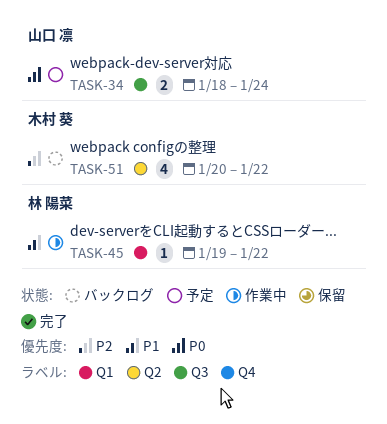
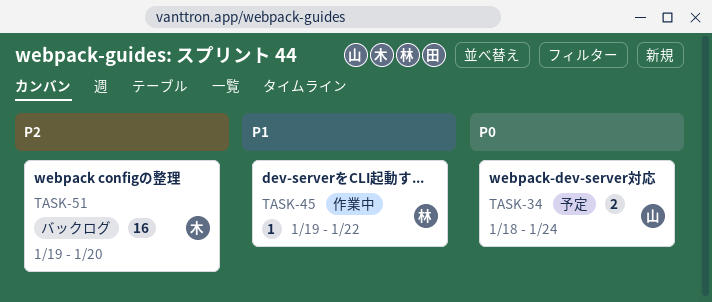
TASK-51, estimate: 4 -> 16
TASK-51, start: Jan 20 -> Jan 19
TASK-51, due: Jan 22 -> Jan 20

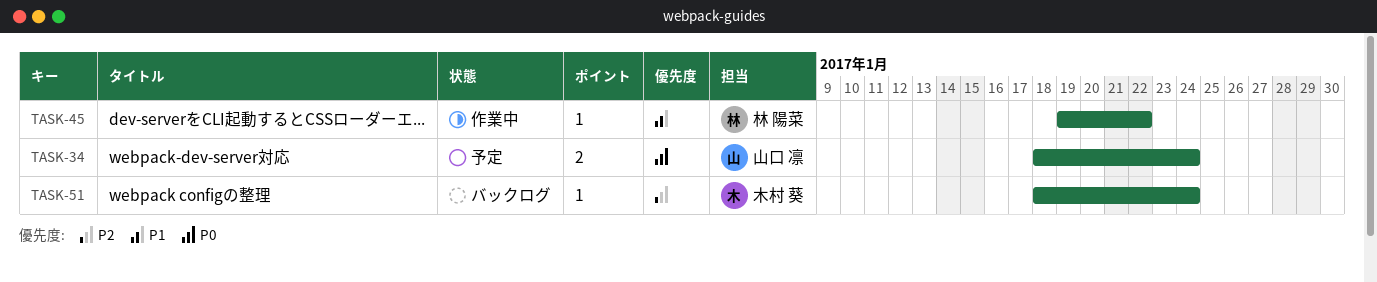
TASK-51, estimate: 16 -> 1
TASK-51, start: Jan 19 -> Jan 18
TASK-51, due: Jan 20 -> Jan 24

